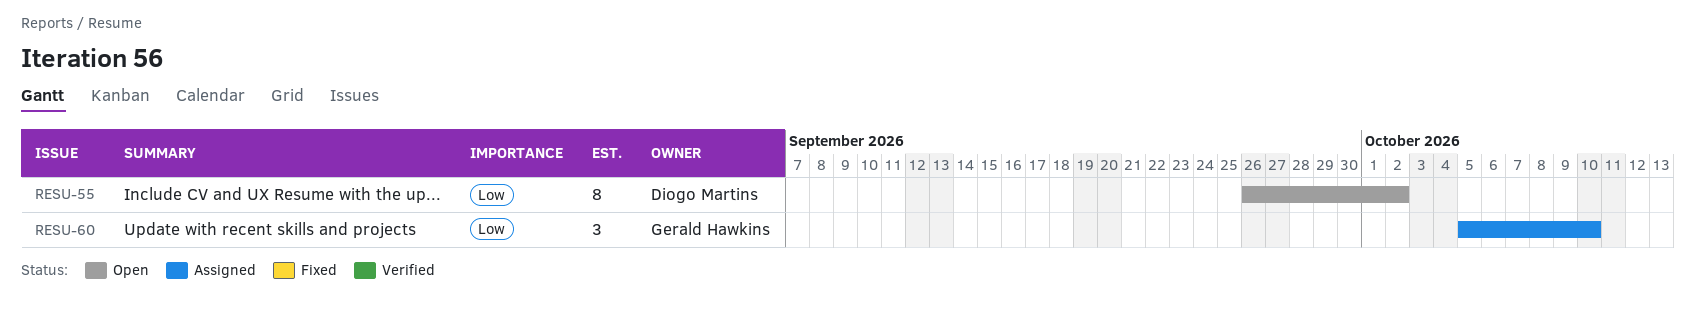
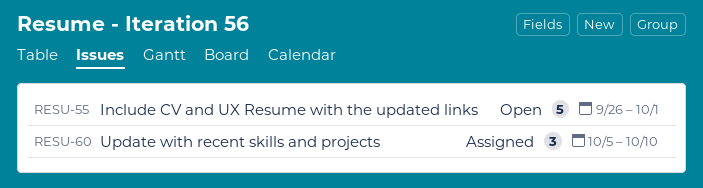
RESU-55, estimate: 8 -> 5
RESU-55, due: Oct 2 -> Oct 1

